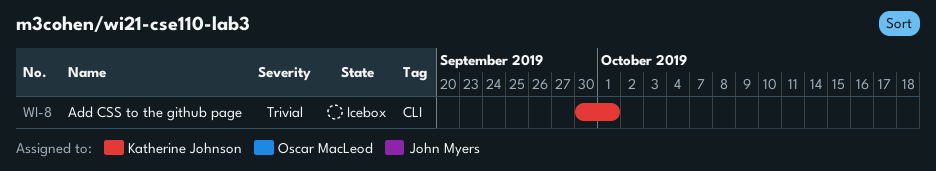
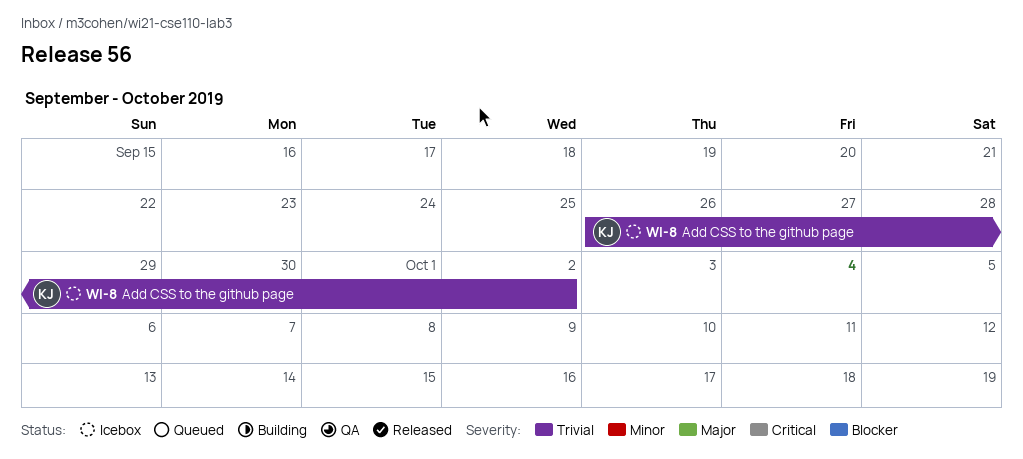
WI-8, start: Sep 30 -> Sep 26
WI-8, due: Oct 1 -> Oct 2

